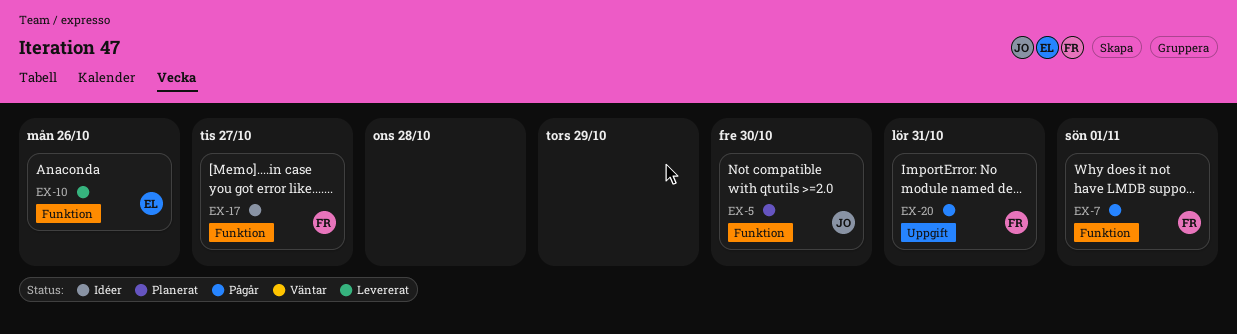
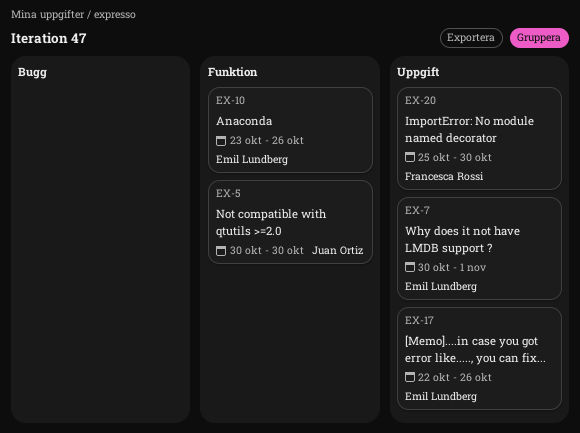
EX-7, owner: Francesca Rossi -> Emil Lundberg
EX-7, label: Funktion -> Uppgift
EX-17, owner: Francesca Rossi -> Emil Lundberg
EX-17, label: Funktion -> Uppgift
EX-17, due: Oct 27 -> Oct 26
EX-20, due: Oct 31 -> Oct 30

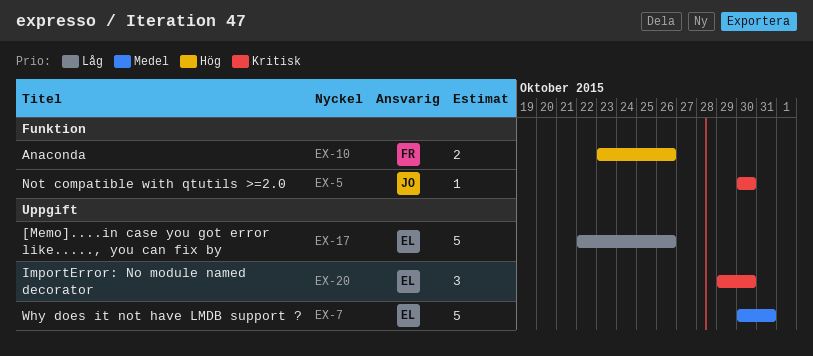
EX-7, due: Nov 1 -> Oct 31
EX-10, owner: Emil Lundberg -> Francesca Rossi
EX-20, owner: Francesca Rossi -> Emil Lundberg
EX-20, start: Oct 25 -> Oct 29

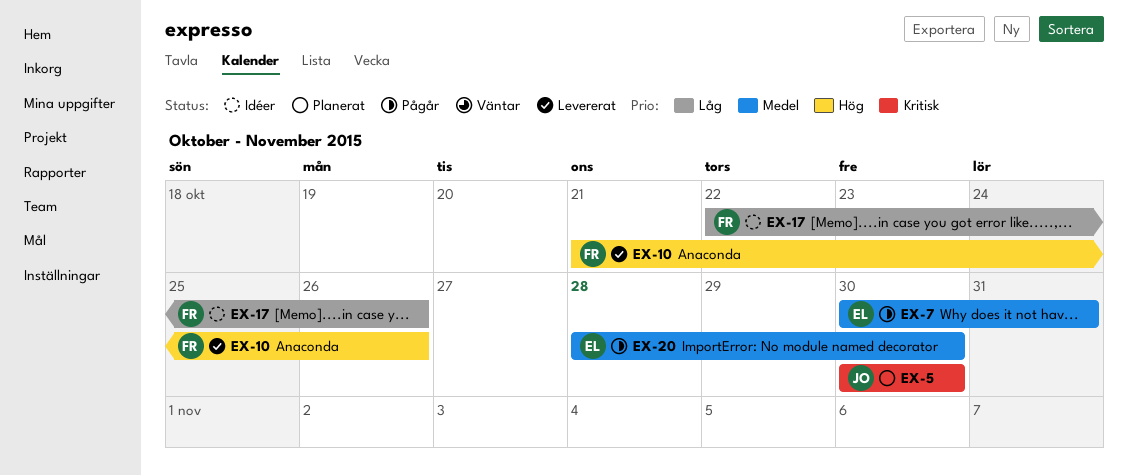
EX-10, start: Oct 23 -> Oct 21
EX-17, owner: EL -> FR
EX-20, priority: Kritisk -> Medel
EX-20, start: Oct 29 -> Oct 28

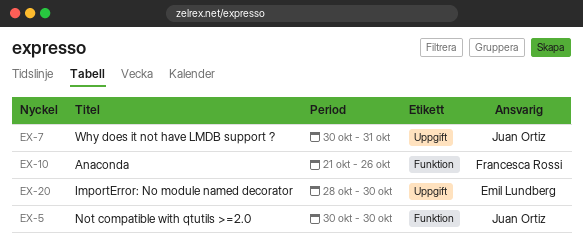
EX-7, owner: Emil Lundberg -> Juan Ortiz
EX-17: present -> none

